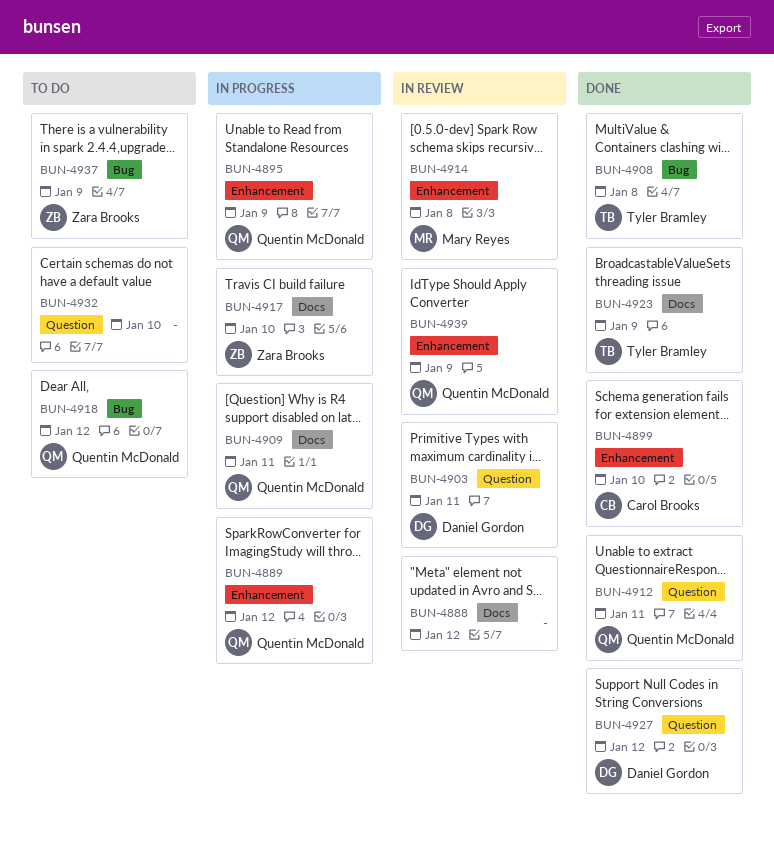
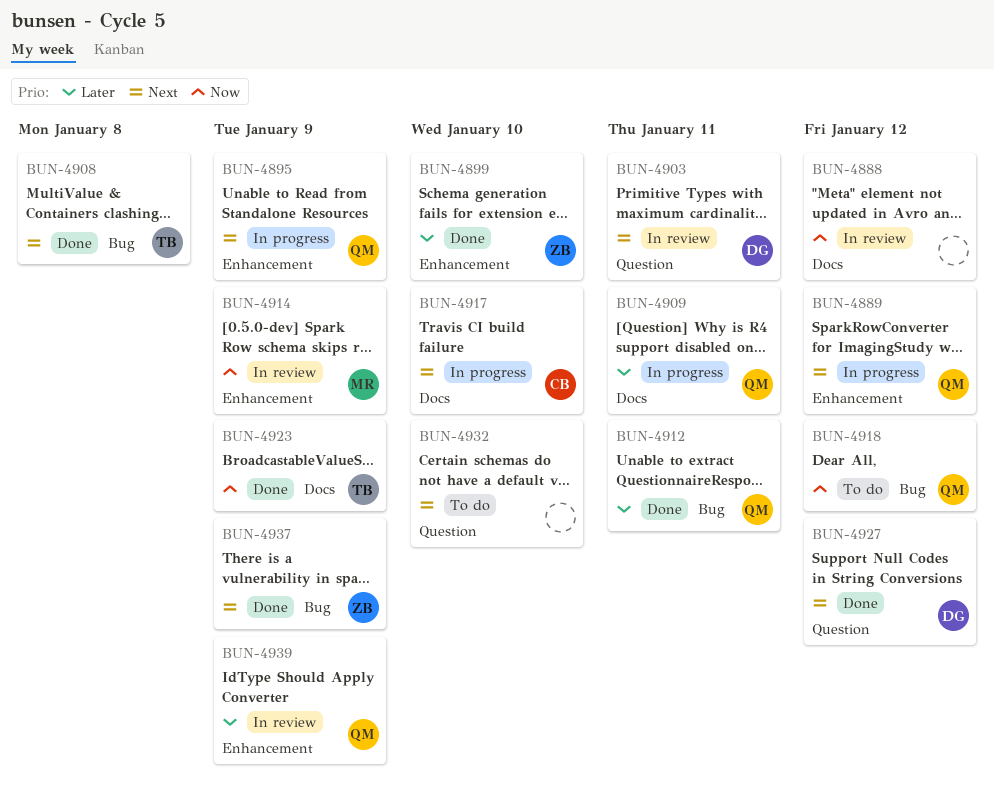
BUN-4899, owner: Carol Brooks -> Zara Brooks
BUN-4912, label: Question -> Bug
BUN-4914, due: Jan 8 -> Jan 9
BUN-4917, owner: Zara Brooks -> Carol Brooks
BUN-4937, status: To do -> Done

